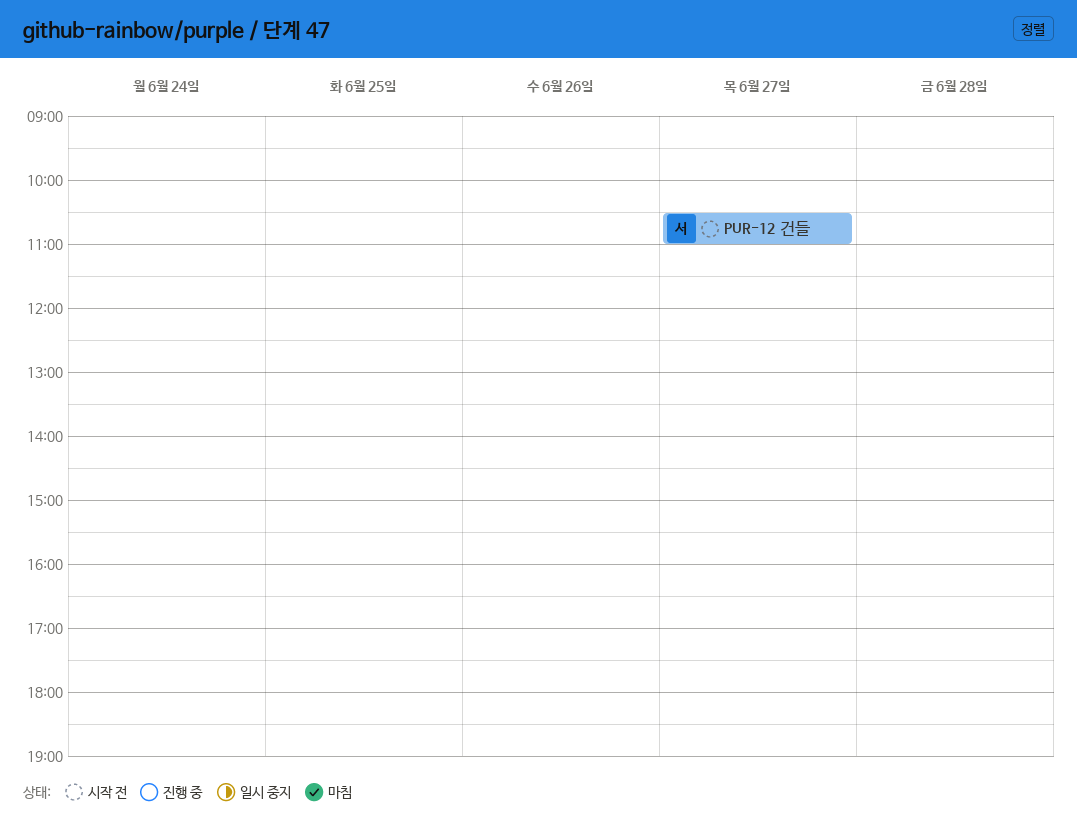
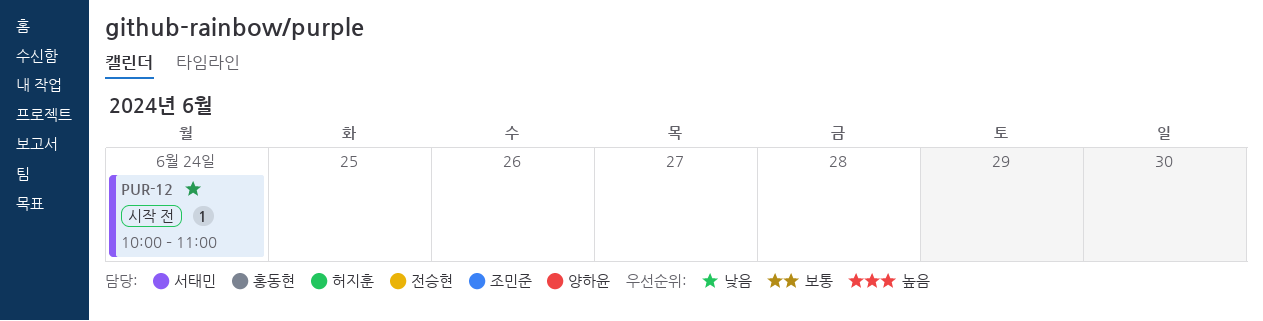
PUR-12, day: Jun 27 -> Jun 24
PUR-12, begins: 10:30 -> 10:00

